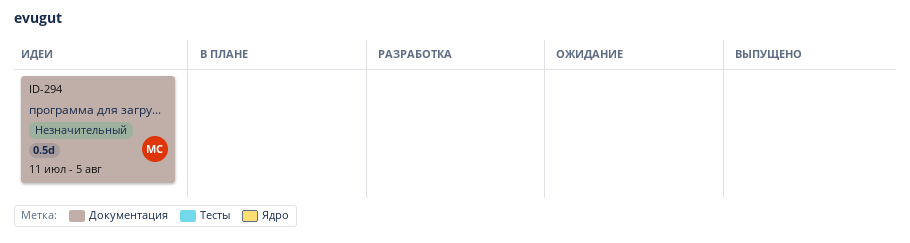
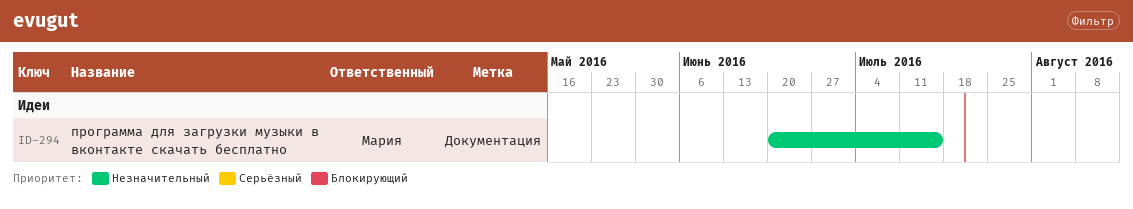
ID-294, start: Jul 11 -> Jun 20
ID-294, due: Aug 5 -> Jul 15

